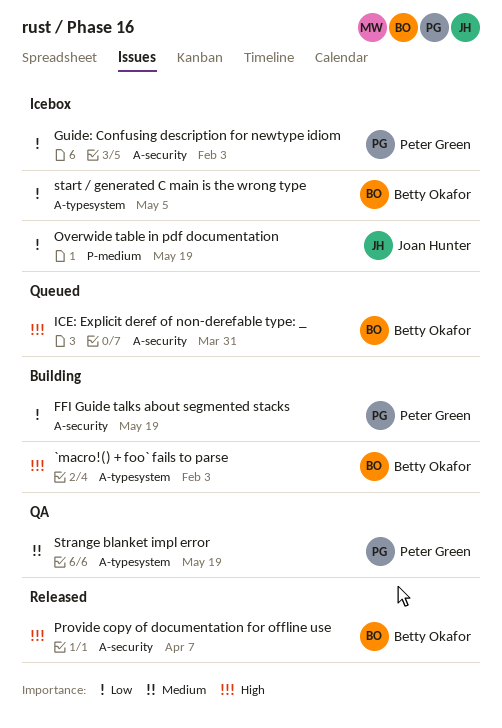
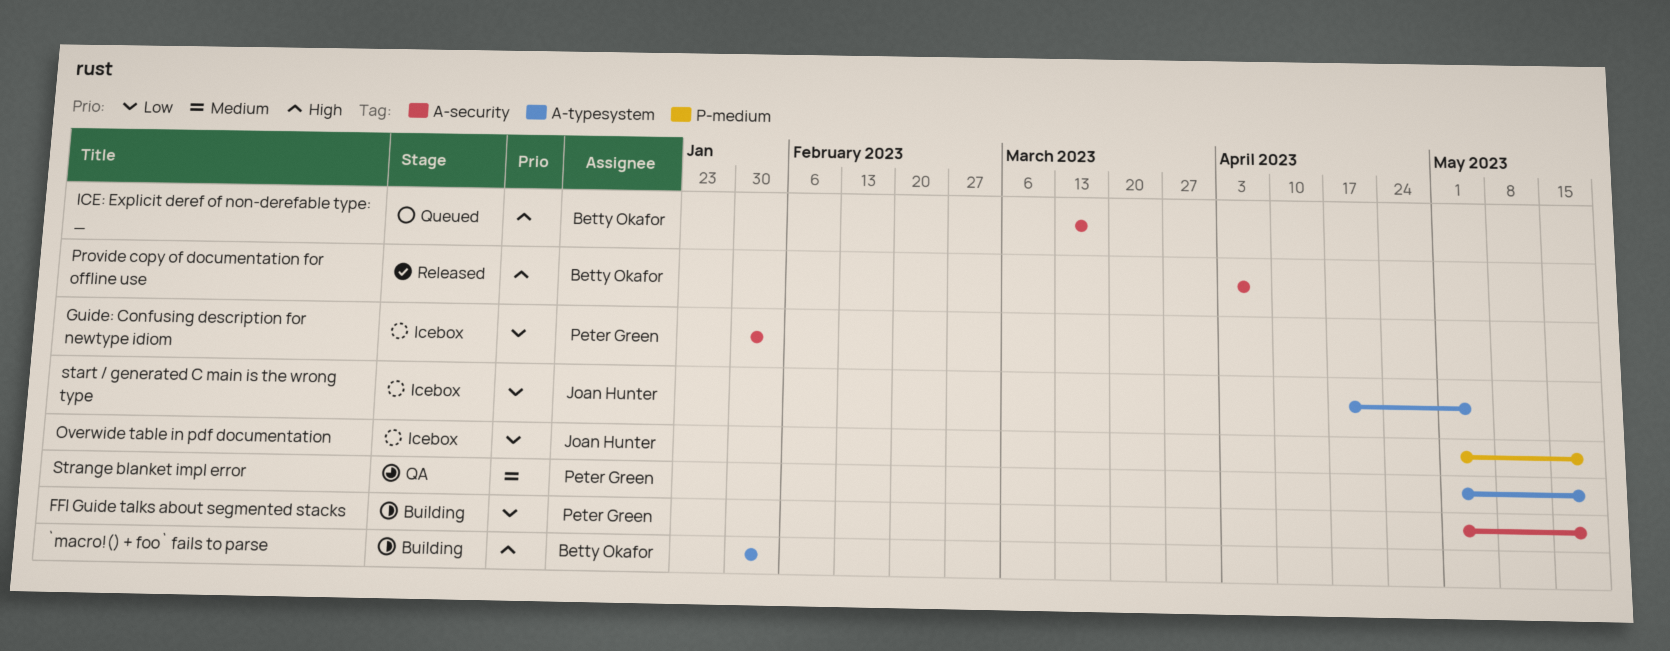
ICE: Explicit deref of non-derefable type: _, due: Mar 31 -> Mar 17
start / generated C main is the wrong type, owner: Betty Okafor -> Joan Hunter

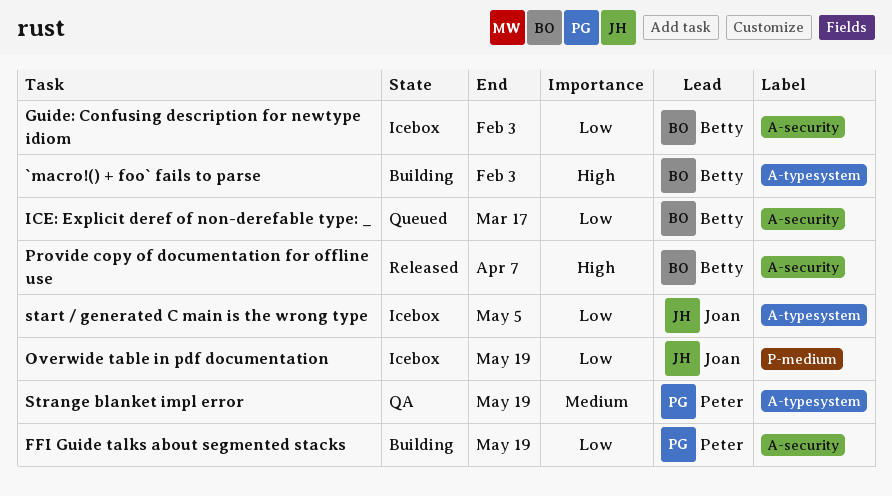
Guide: Confusing description for newtype idiom, owner: Peter Green -> Betty Okafor
ICE: Explicit deref of non-derefable type: _, priority: High -> Low

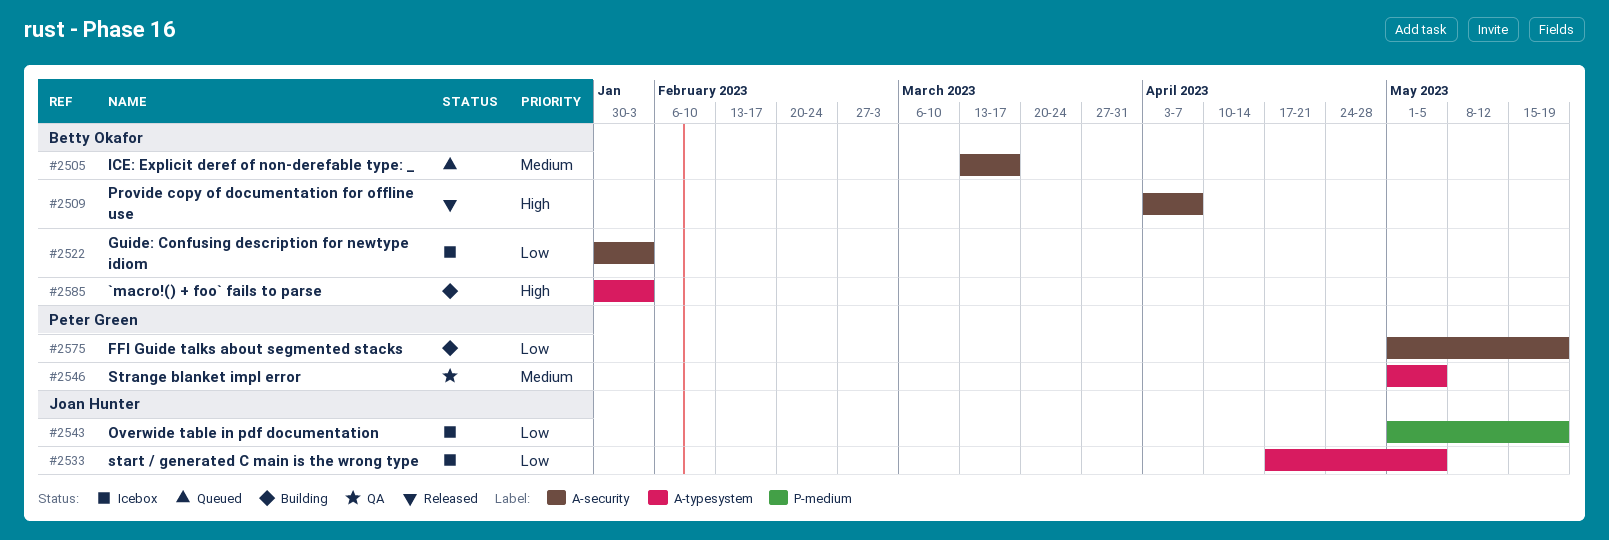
ICE: Explicit deref of non-derefable type: _, priority: Low -> Medium
Strange blanket impl error, due: May 19 -> May 5

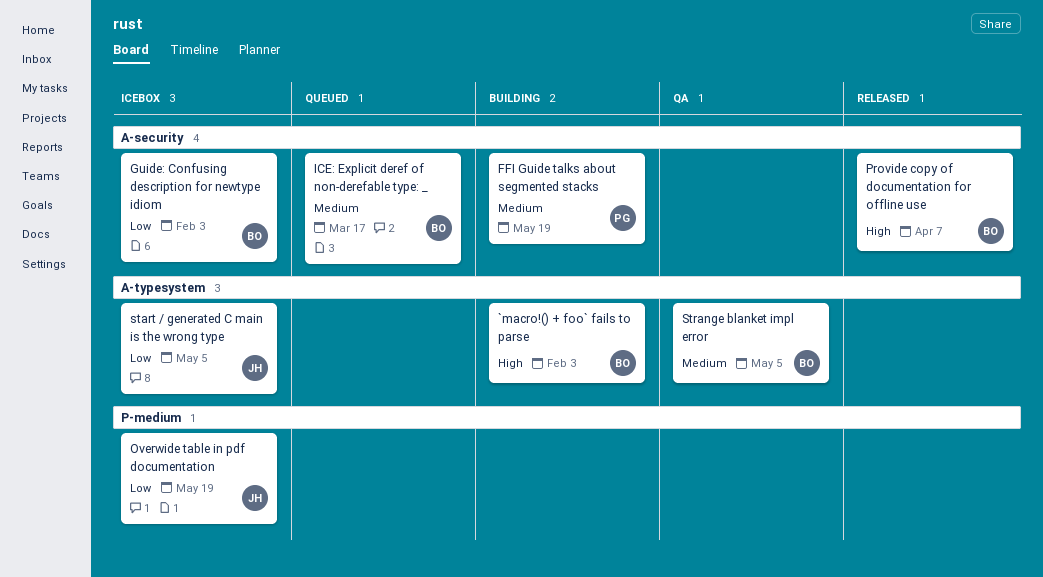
FFI Guide talks about segmented stacks, priority: Low -> Medium
Strange blanket impl error, owner: Peter Green -> Betty Okafor

